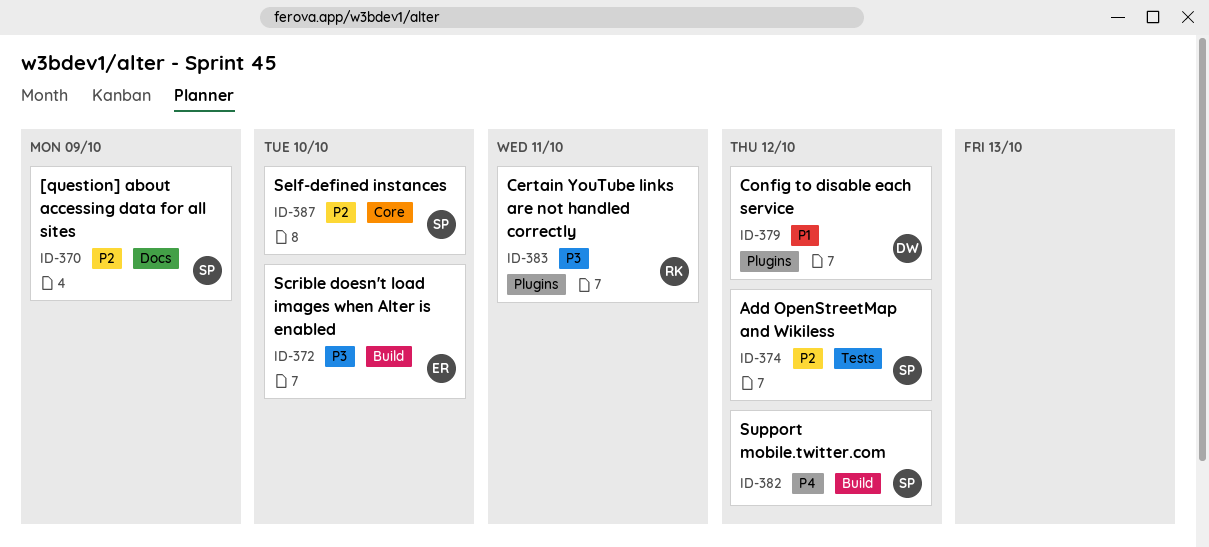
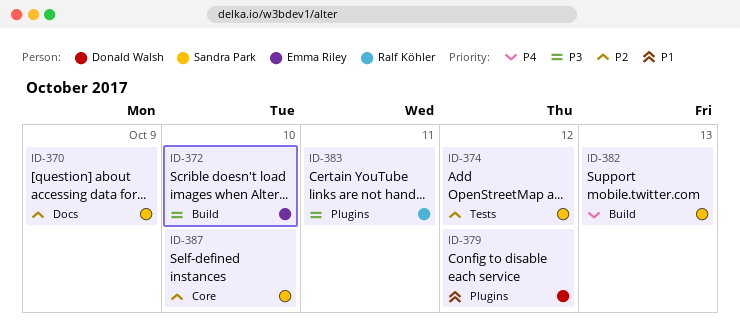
ID-382, due: Oct 12 -> Oct 13

